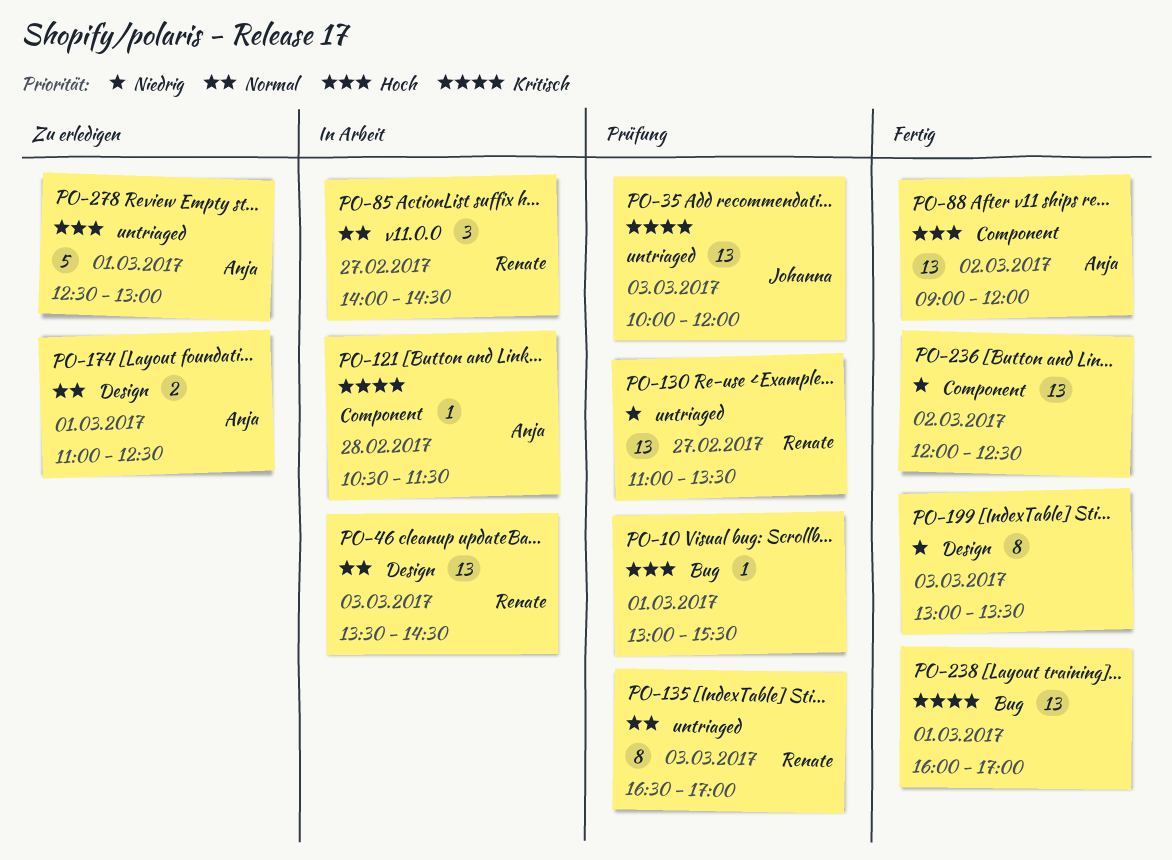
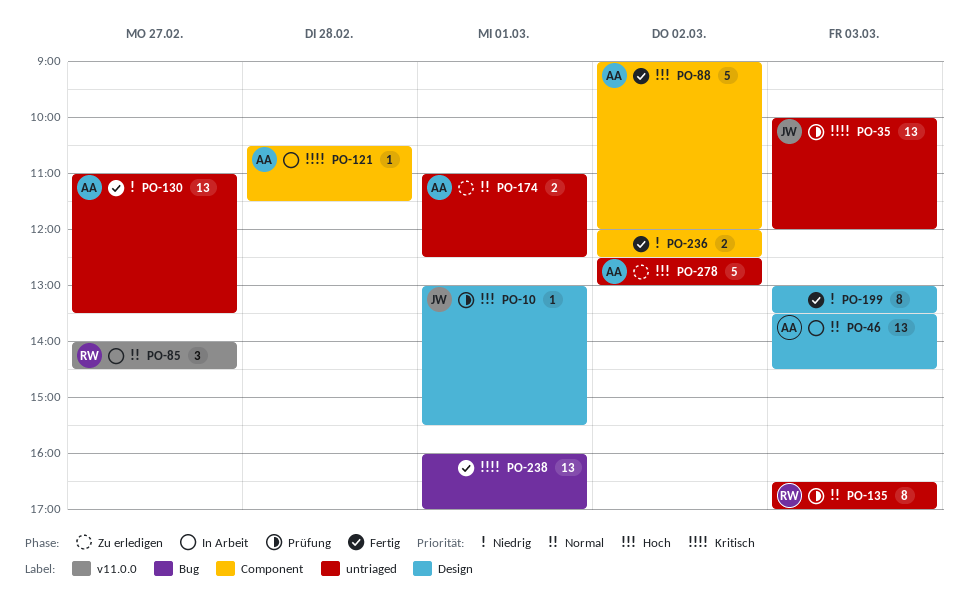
PO-10, owner: none -> Johanna
PO-10, label: Bug -> Design
PO-46, owner: Renate -> Anja
PO-88, estimate: 13 -> 5
PO-130, status: Prüfung -> Fertig
PO-130, owner: Renate -> Anja
PO-174, label: Design -> untriaged
PO-236, estimate: 13 -> 2
PO-278, day: Mar 1 -> Mar 2

